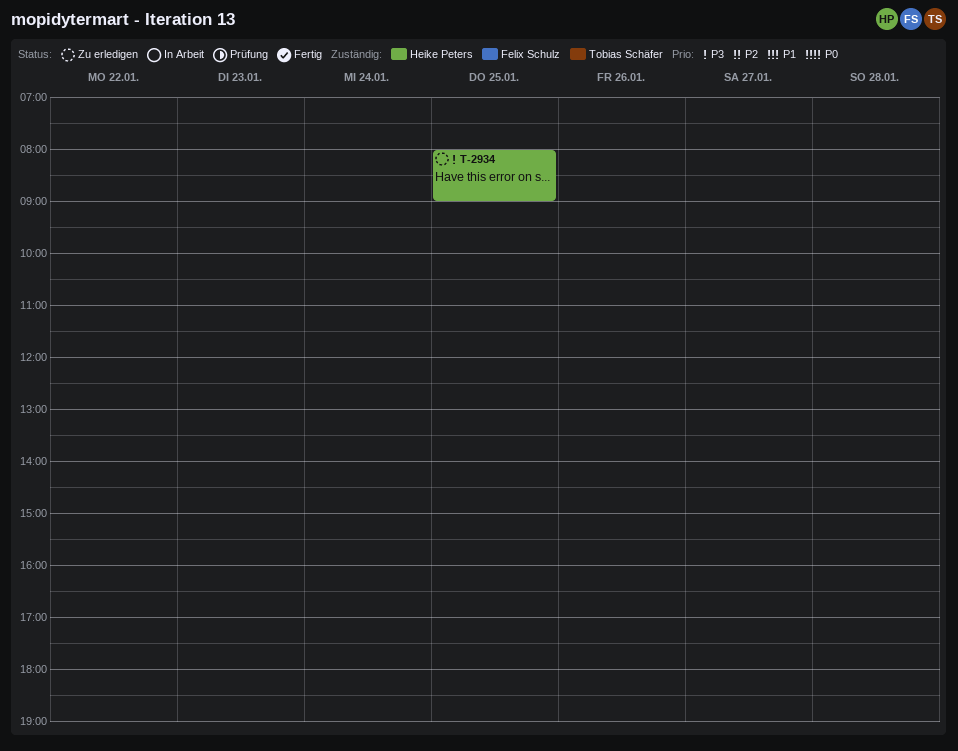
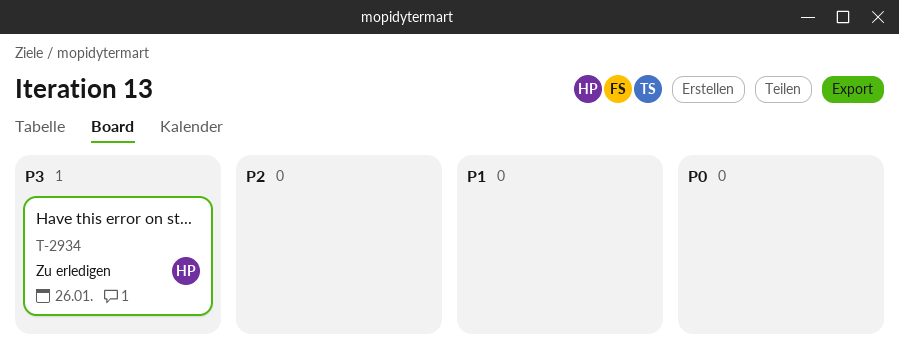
T-2934, day: Jan 25 -> Jan 26

